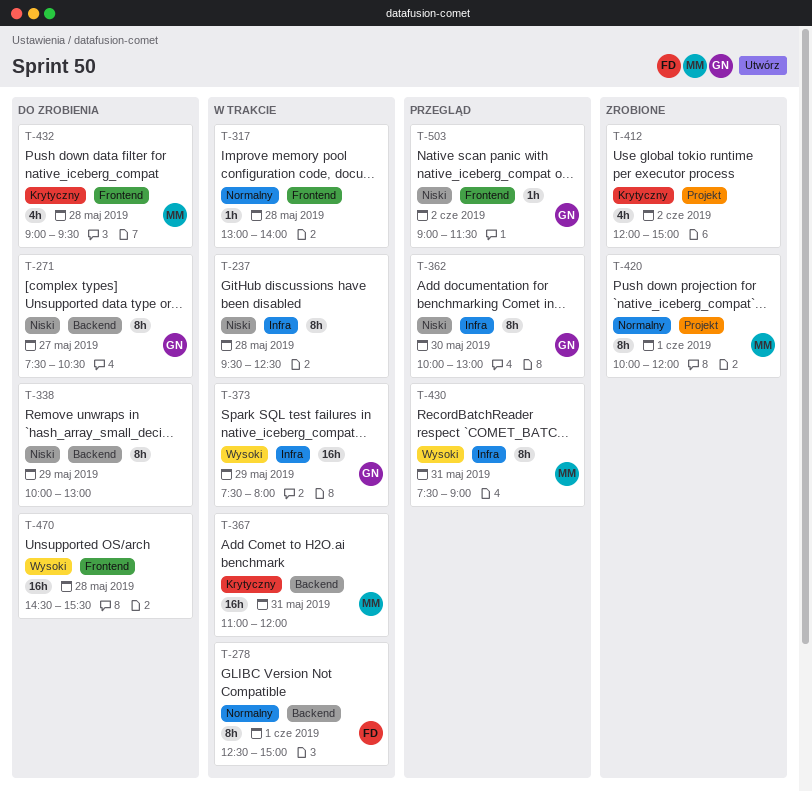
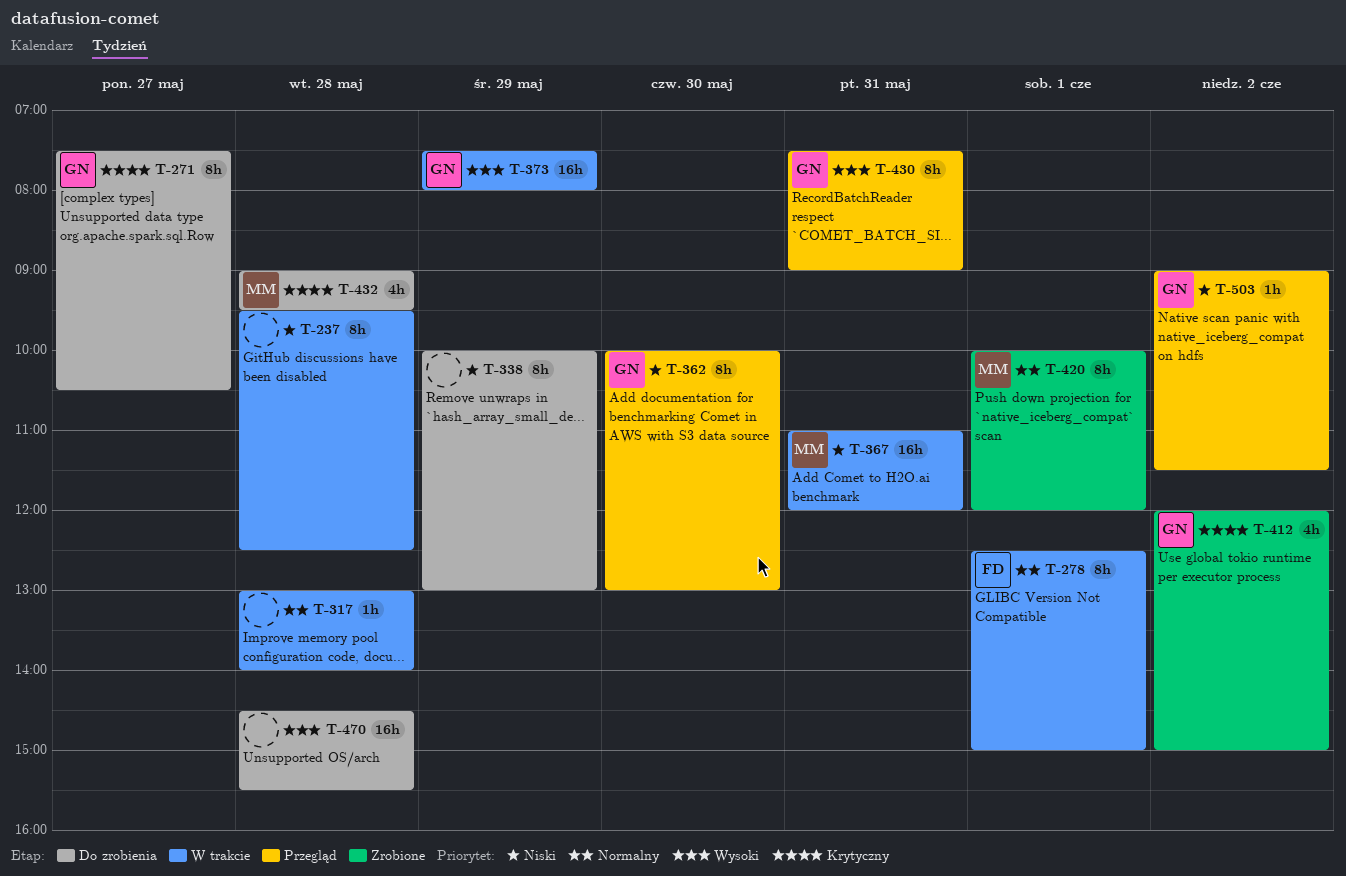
T-271, priority: Niski -> Krytyczny
T-367, priority: Krytyczny -> Niski
T-412, owner: none -> GN
T-430, owner: MM -> GN

